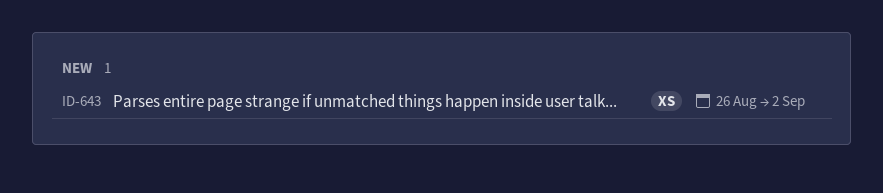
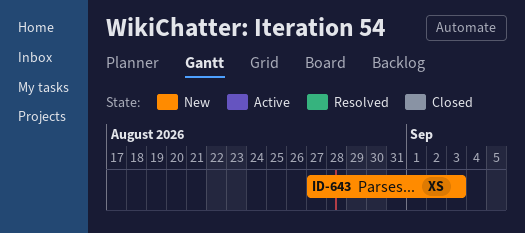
ID-643, start: Aug 26 -> Aug 27
ID-643, due: Sep 2 -> Sep 3

